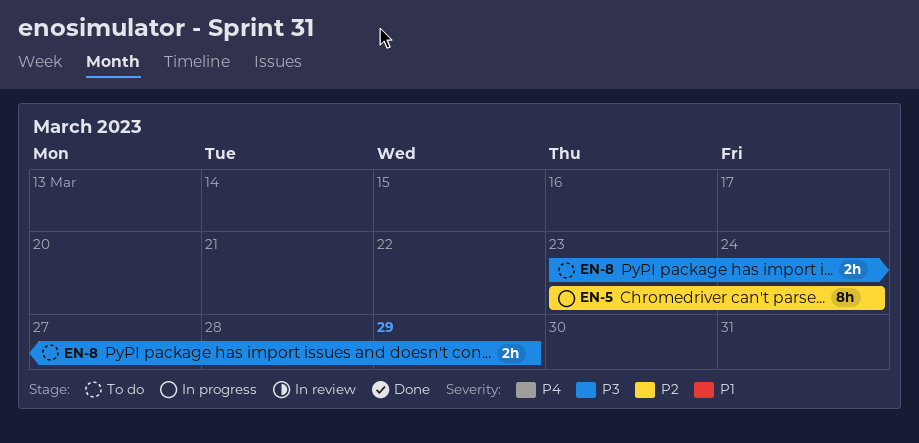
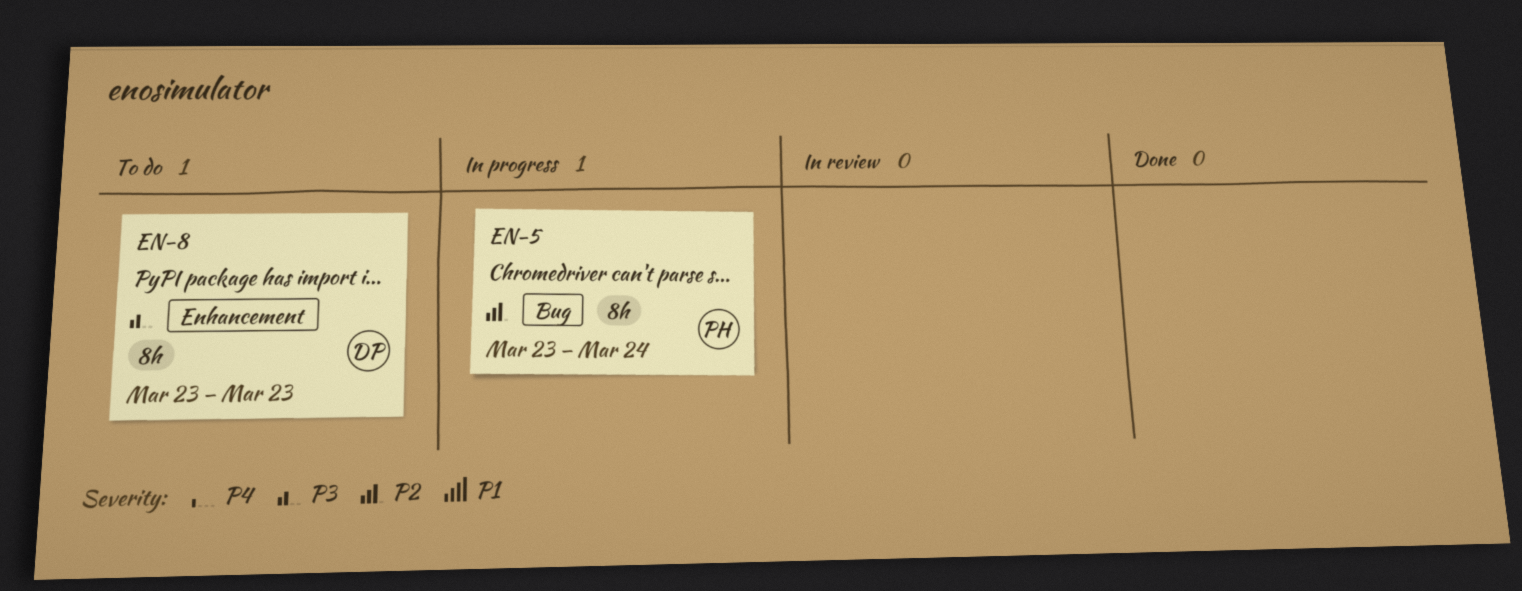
EN-8, estimate: 2h -> 8h
EN-8, due: Mar 29 -> Mar 23

